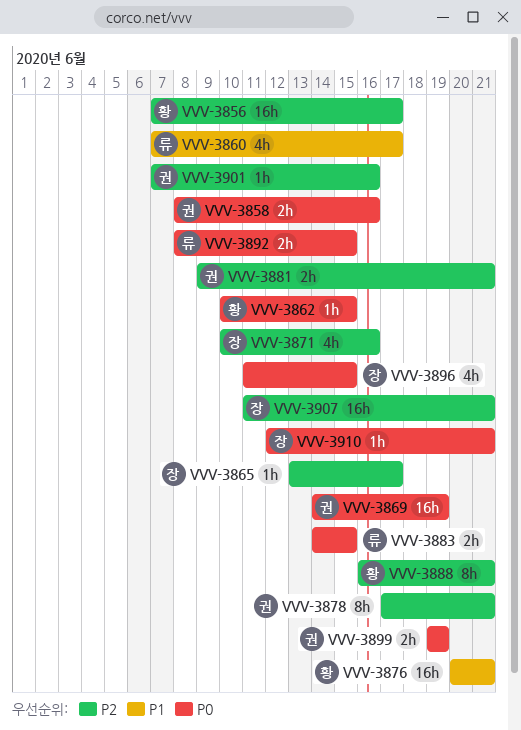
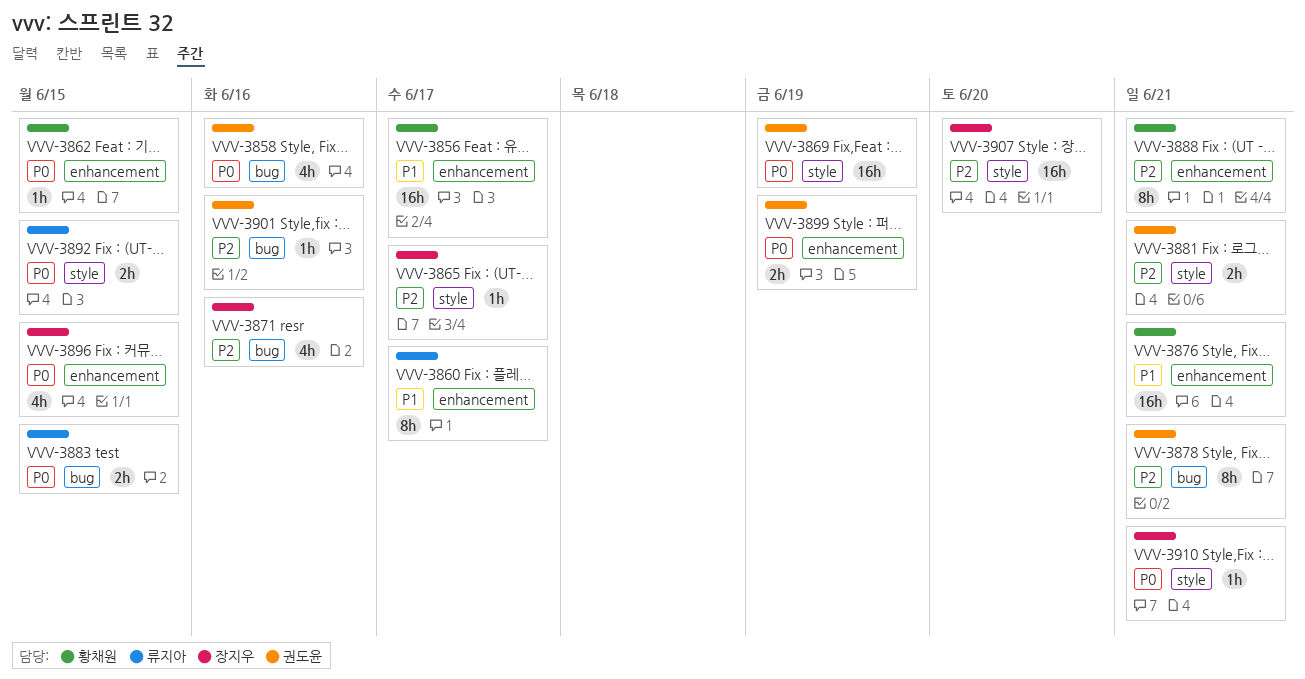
VVV-3856, priority: P2 -> P1
VVV-3858, estimate: 2h -> 4h
VVV-3860, estimate: 4h -> 8h
VVV-3907, due: Jun 21 -> Jun 20

